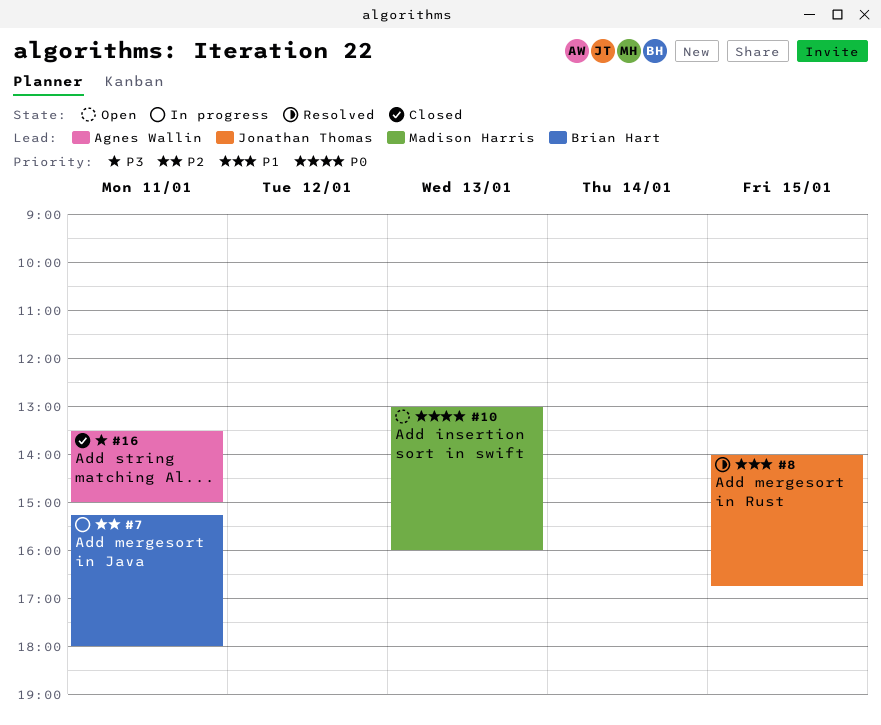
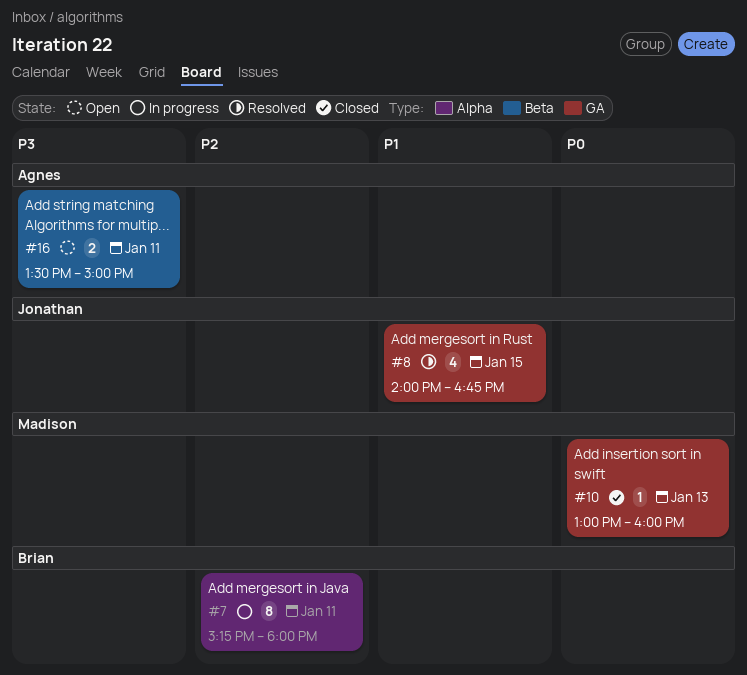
#10, status: Open -> Closed
#16, status: Closed -> Open

